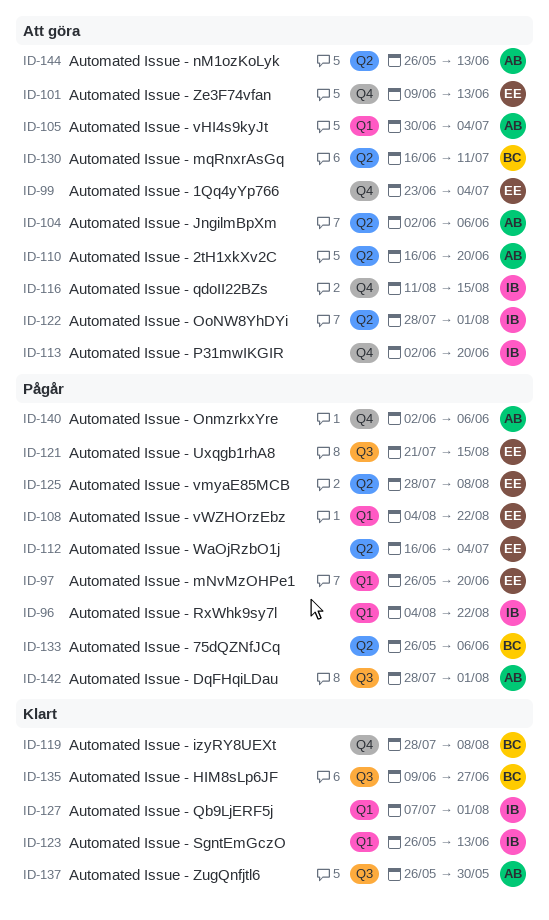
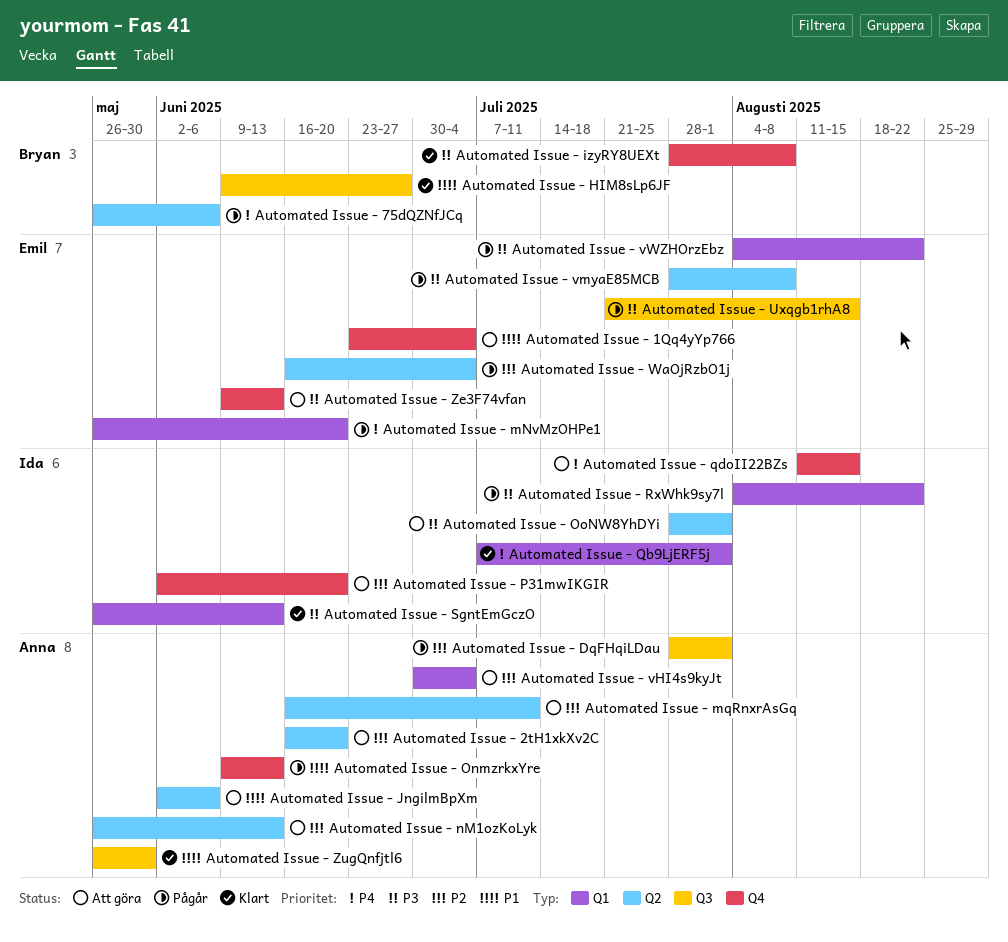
Automated Issue - mqRnxrAsGq, owner: Bryan -> Anna
Automated Issue - OnmzrkxYre, start: Jun 2 -> Jun 9
Automated Issue - OnmzrkxYre, due: Jun 6 -> Jun 13

